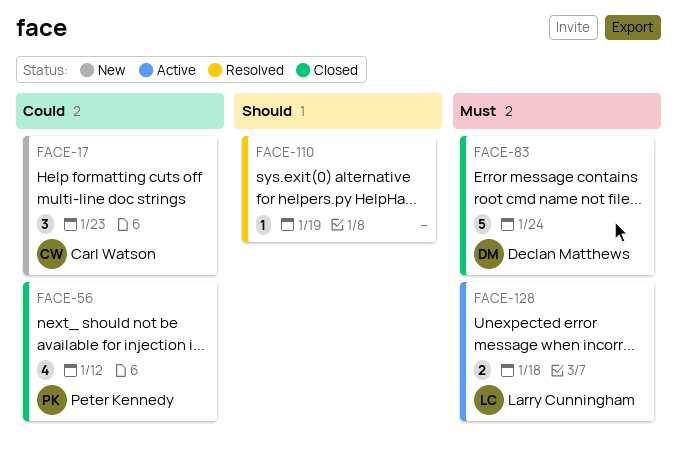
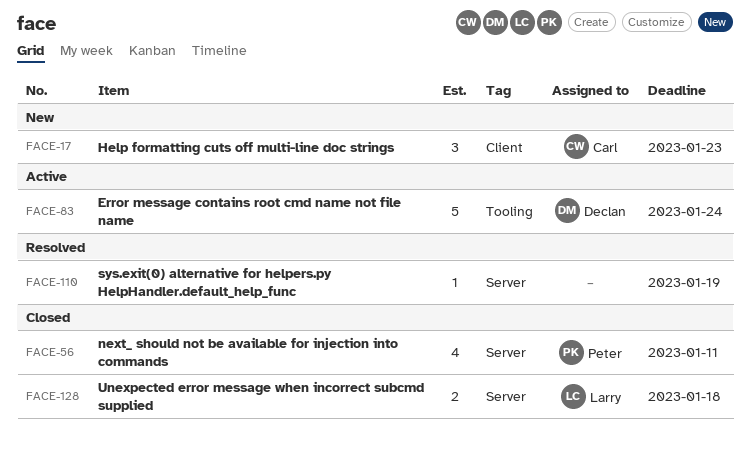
FACE-56, due: Jan 12 -> Jan 11
FACE-83, status: Closed -> Active
FACE-128, status: Active -> Closed

